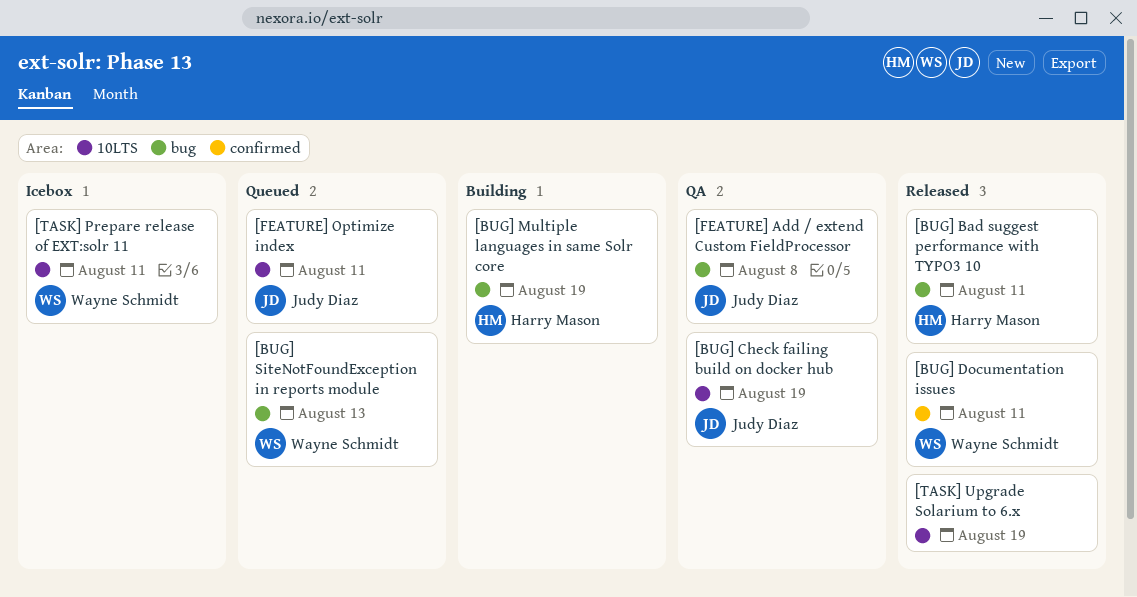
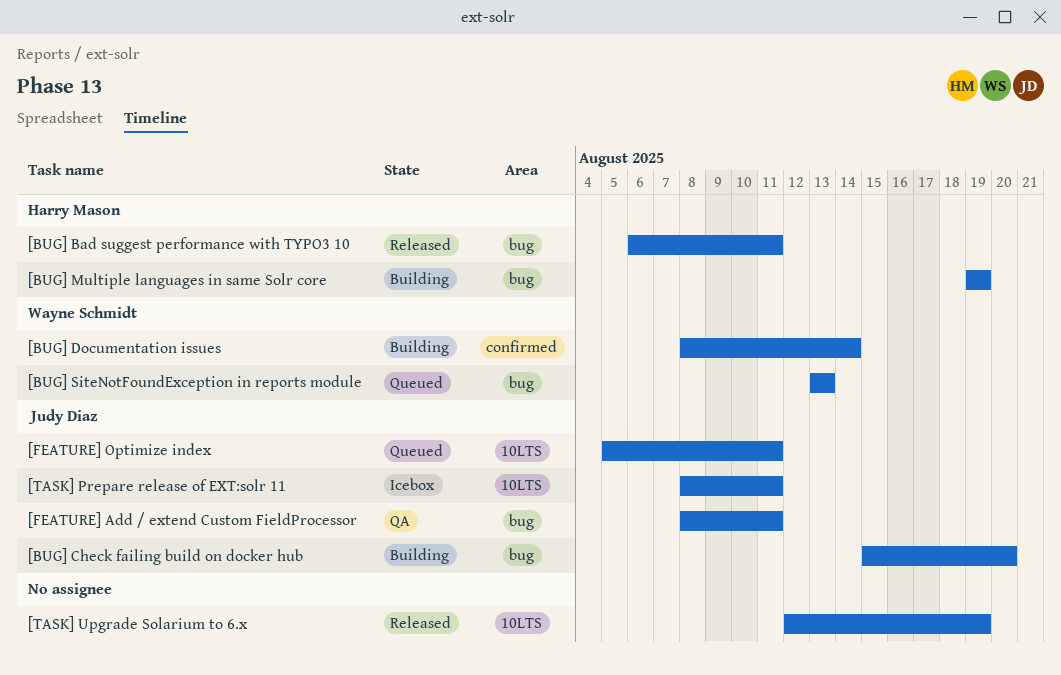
[BUG] Check failing build on docker hub, status: QA -> Building
[BUG] Check failing build on docker hub, label: 10LTS -> bug
[BUG] Check failing build on docker hub, due: Aug 19 -> Aug 20
[BUG] Documentation issues, status: Released -> Building
[BUG] Documentation issues, due: Aug 11 -> Aug 14
[FEATURE] Add / extend Custom FieldProcessor, due: Aug 8 -> Aug 11
[TASK] Prepare release of EXT:solr 11, owner: Wayne Schmidt -> Judy Diaz

